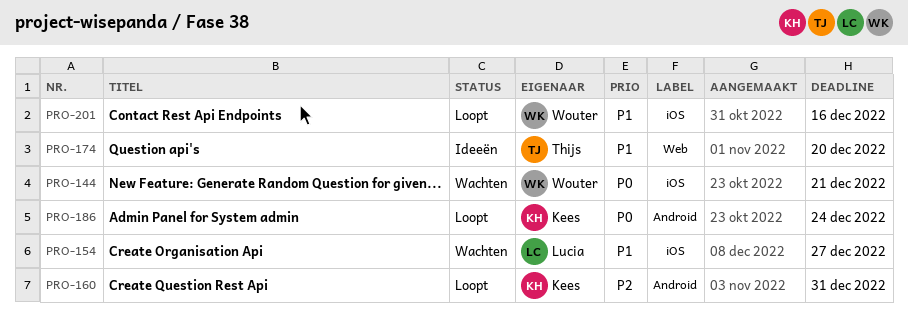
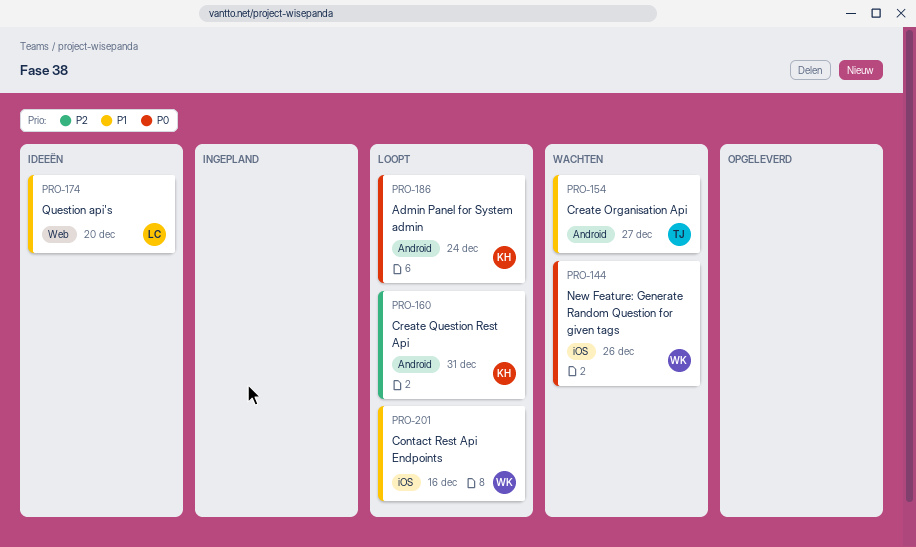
PRO-144, due: Dec 21 -> Dec 26
PRO-154, owner: Lucia -> Thijs
PRO-154, label: iOS -> Android
PRO-174, owner: Thijs -> Lucia

